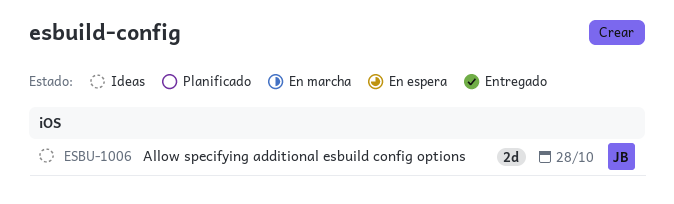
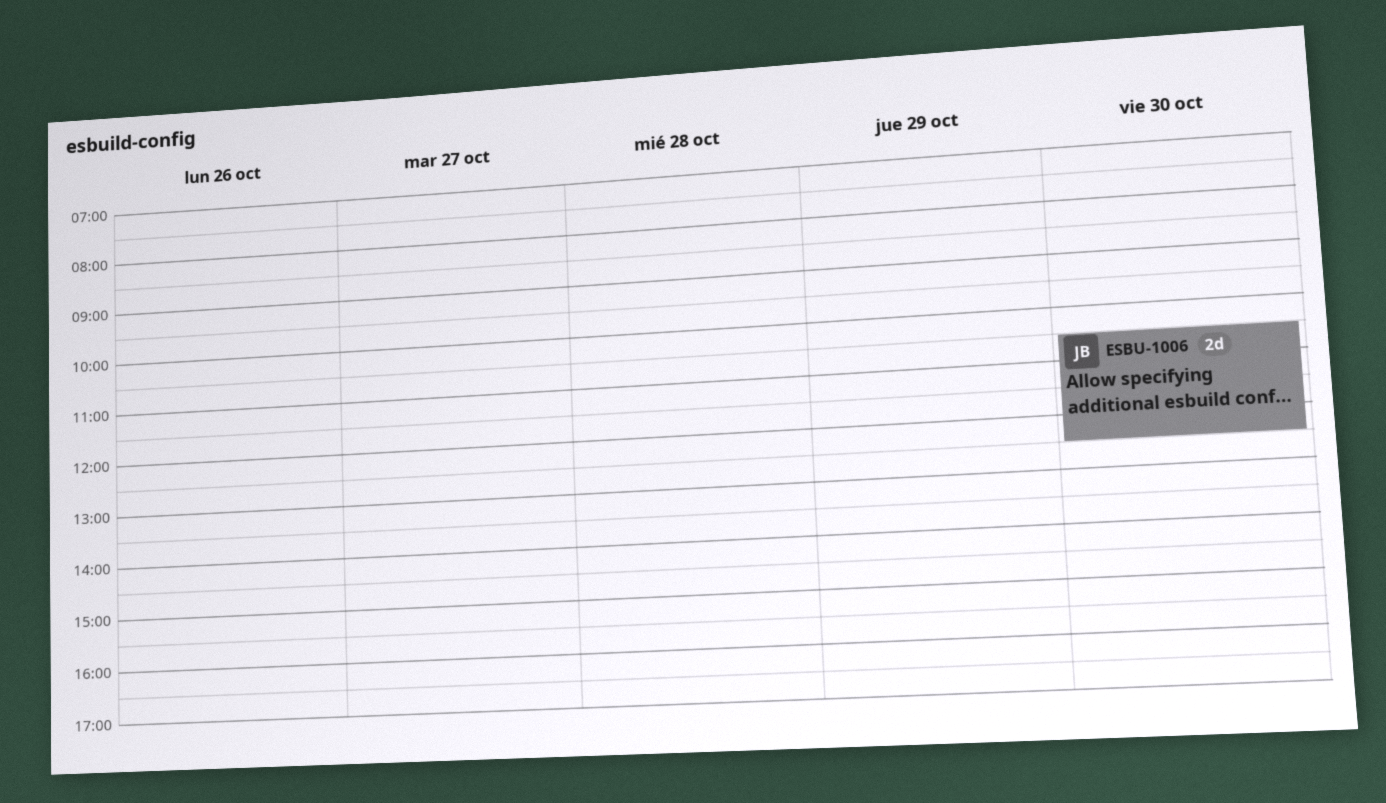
ESBU-1006, day: Oct 28 -> Oct 30

